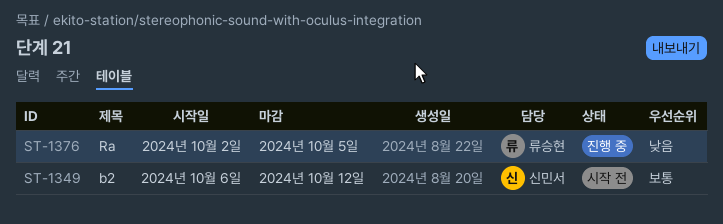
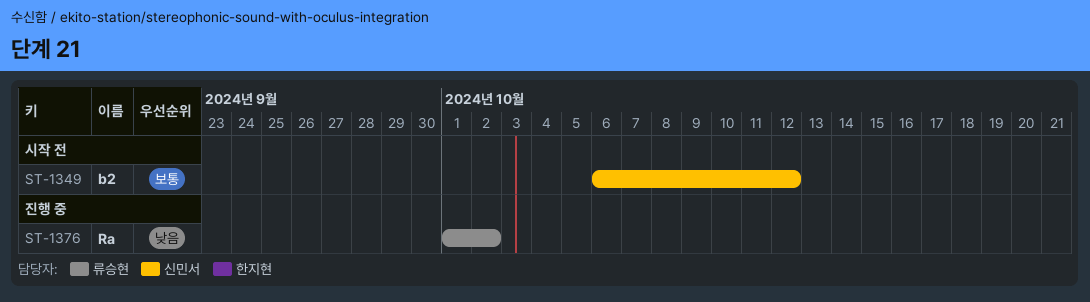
ST-1376, start: Oct 2 -> Oct 1
ST-1376, due: Oct 5 -> Oct 2

